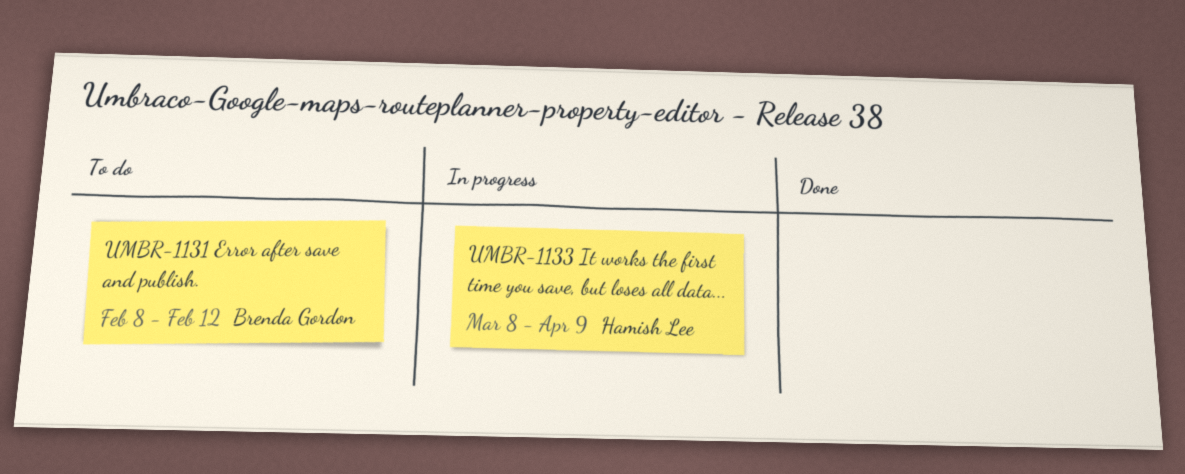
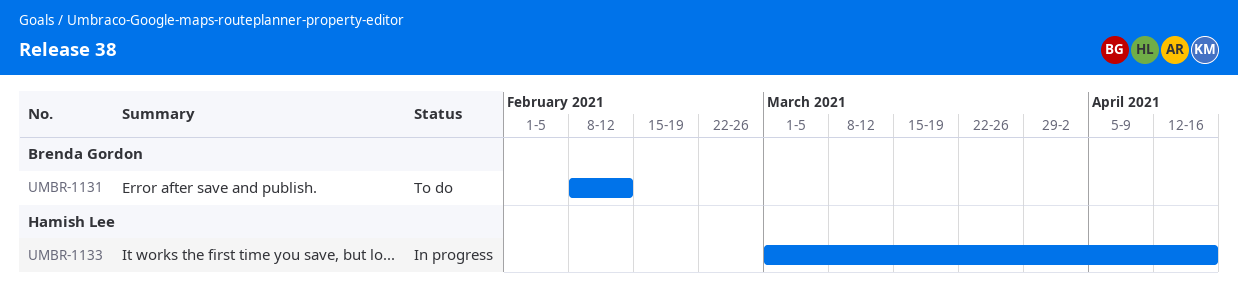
UMBR-1133, start: Mar 8 -> Mar 1
UMBR-1133, due: Apr 9 -> Apr 16

